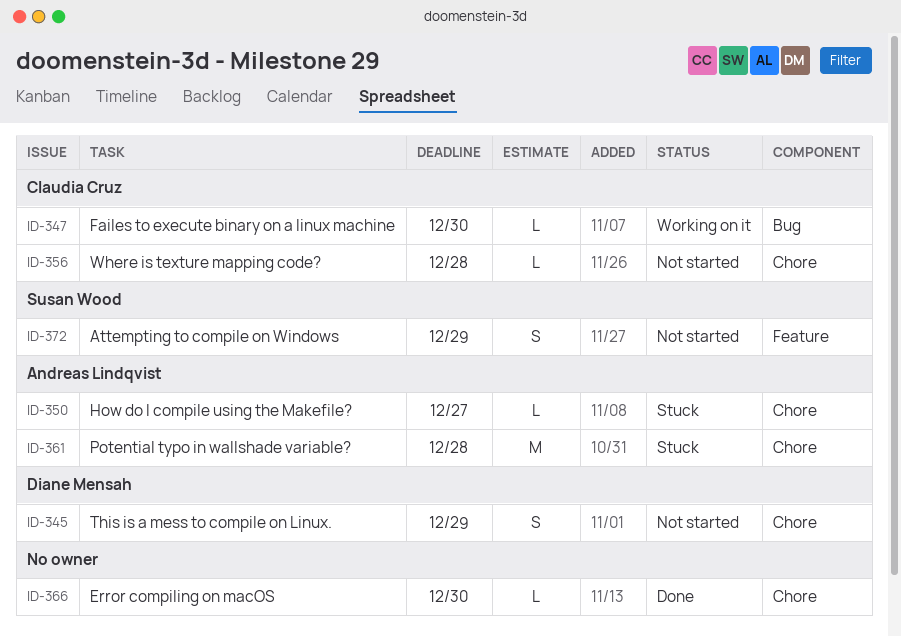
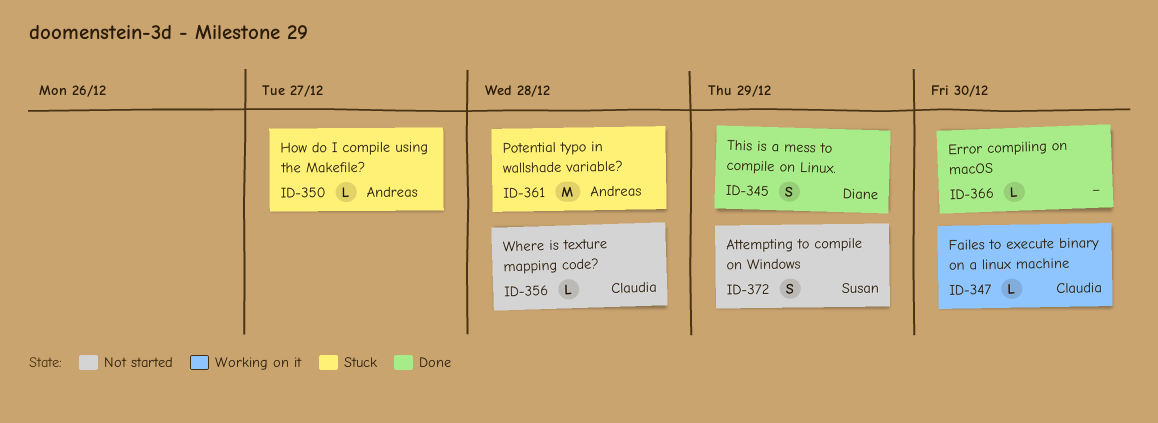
ID-345, status: Not started -> Done

